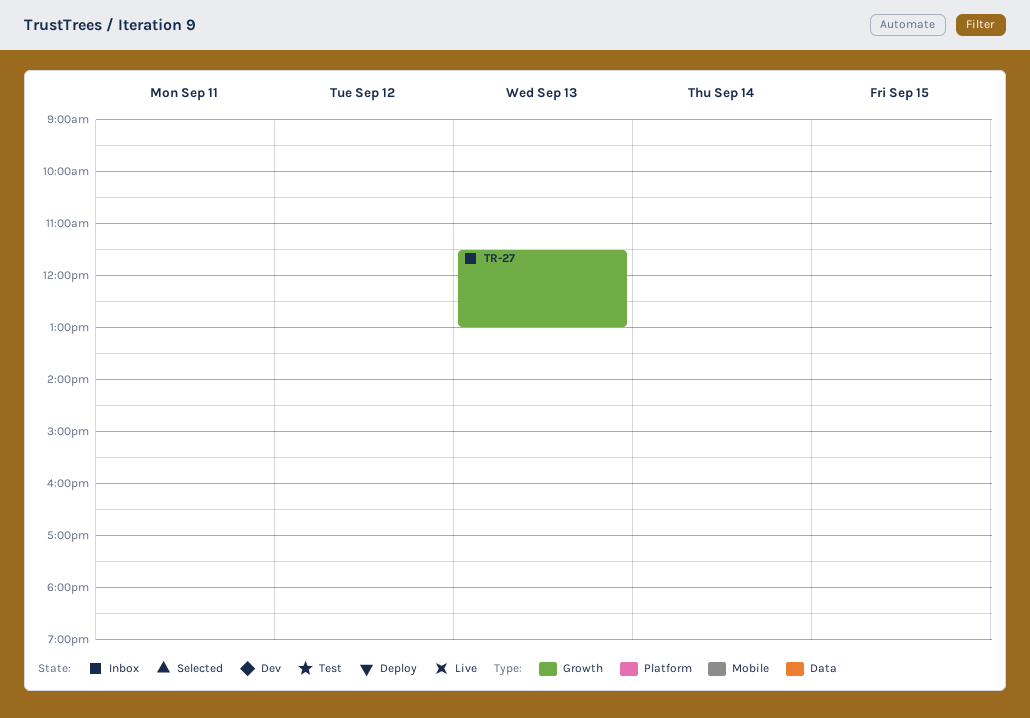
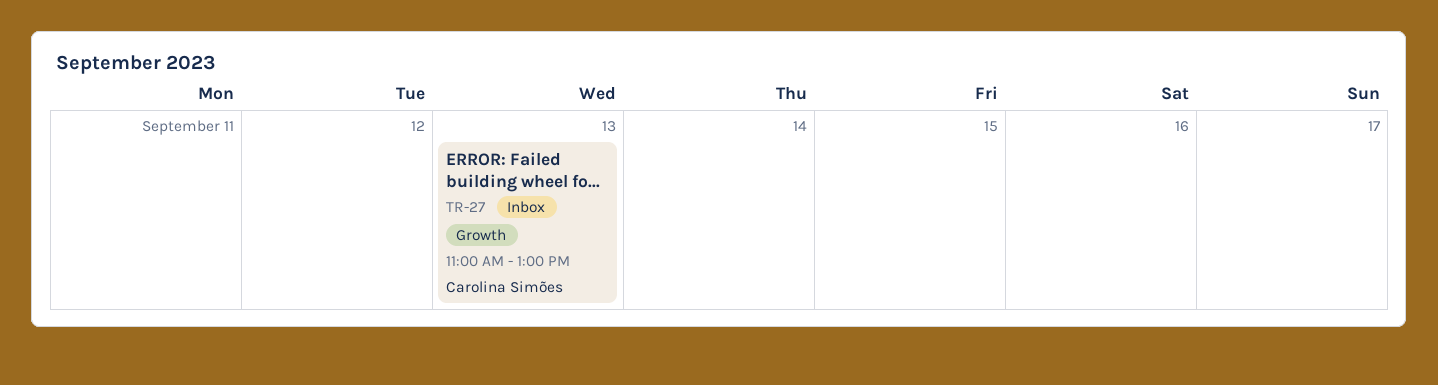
TR-27, begins: 11:30 -> 11:00

